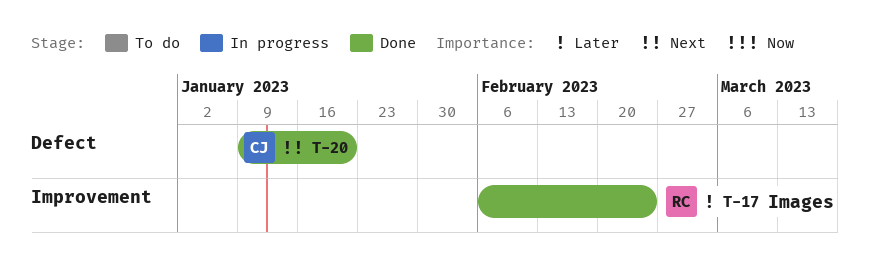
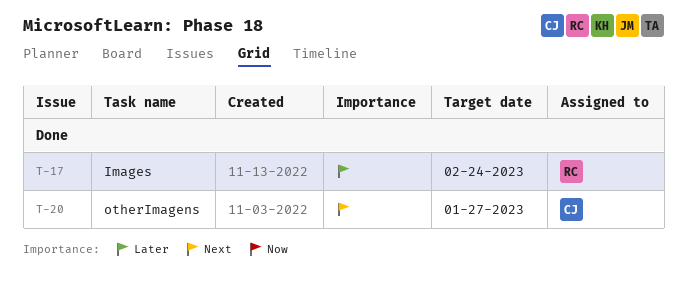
T-20, due: Jan 20 -> Jan 27

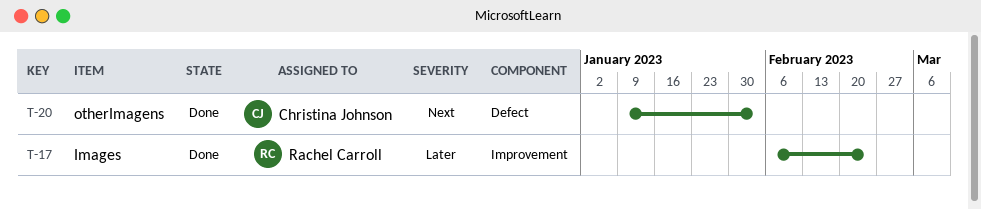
T-20, due: Jan 27 -> Feb 3

